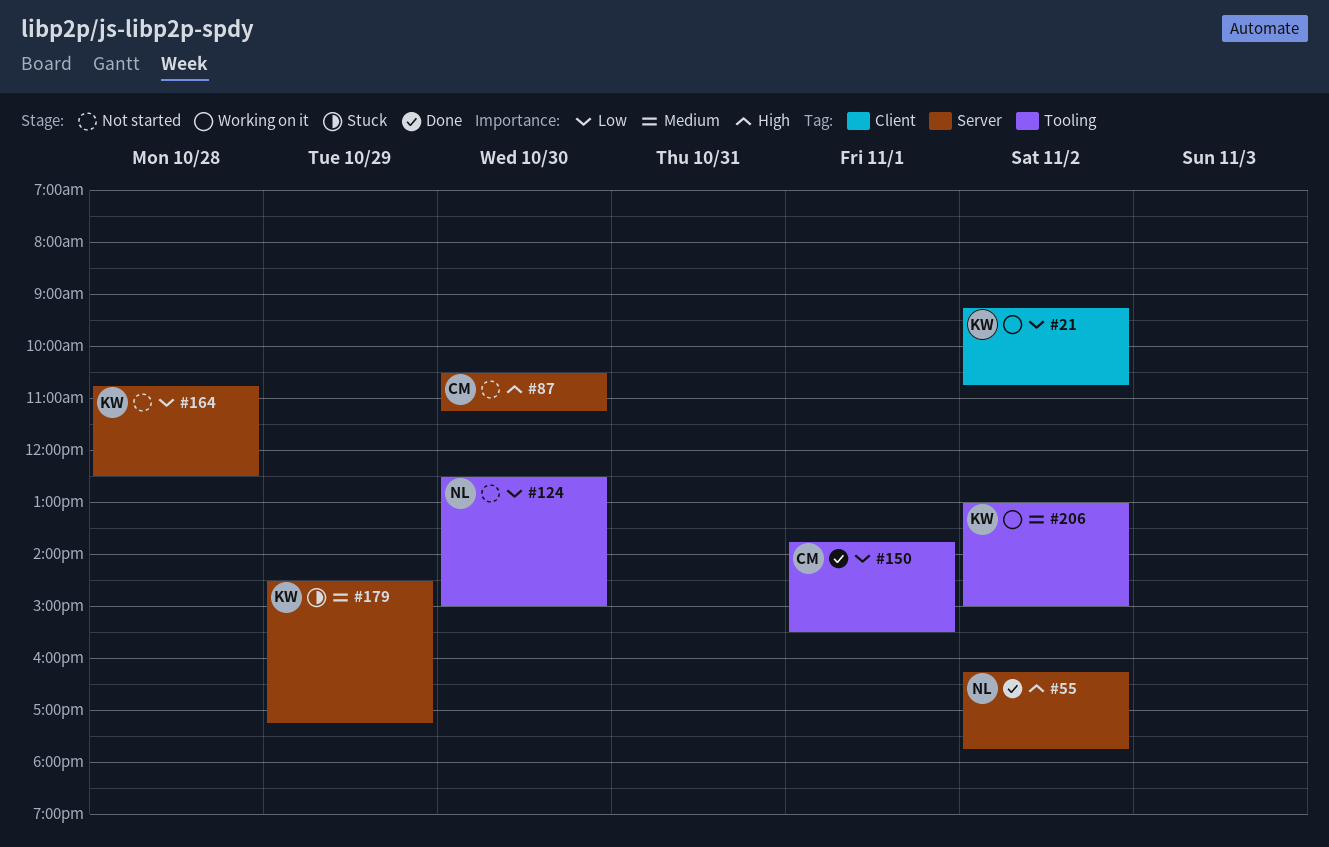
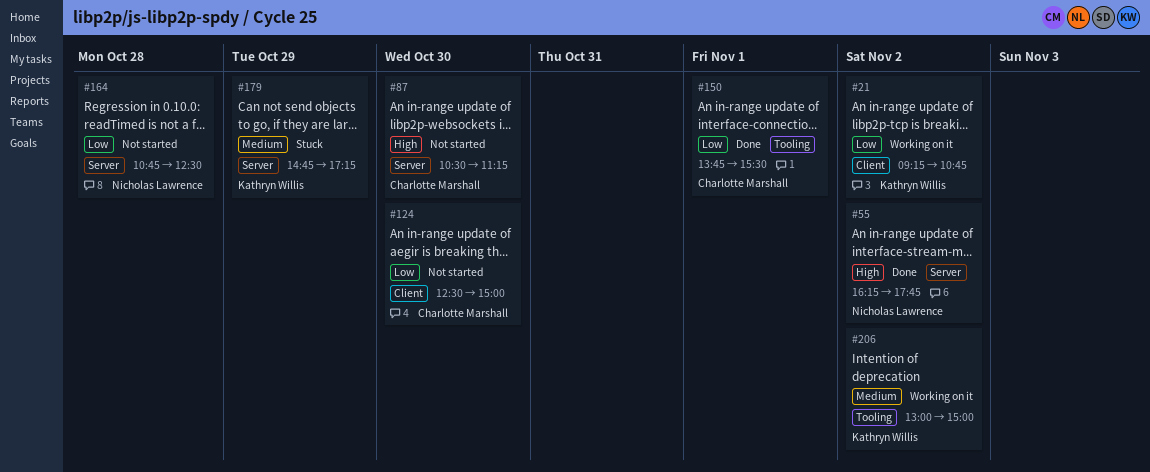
#124, owner: Nicholas Lawrence -> Charlotte Marshall
#124, label: Tooling -> Client
#164, owner: Kathryn Willis -> Nicholas Lawrence
#179, begins: 14:30 -> 14:45

